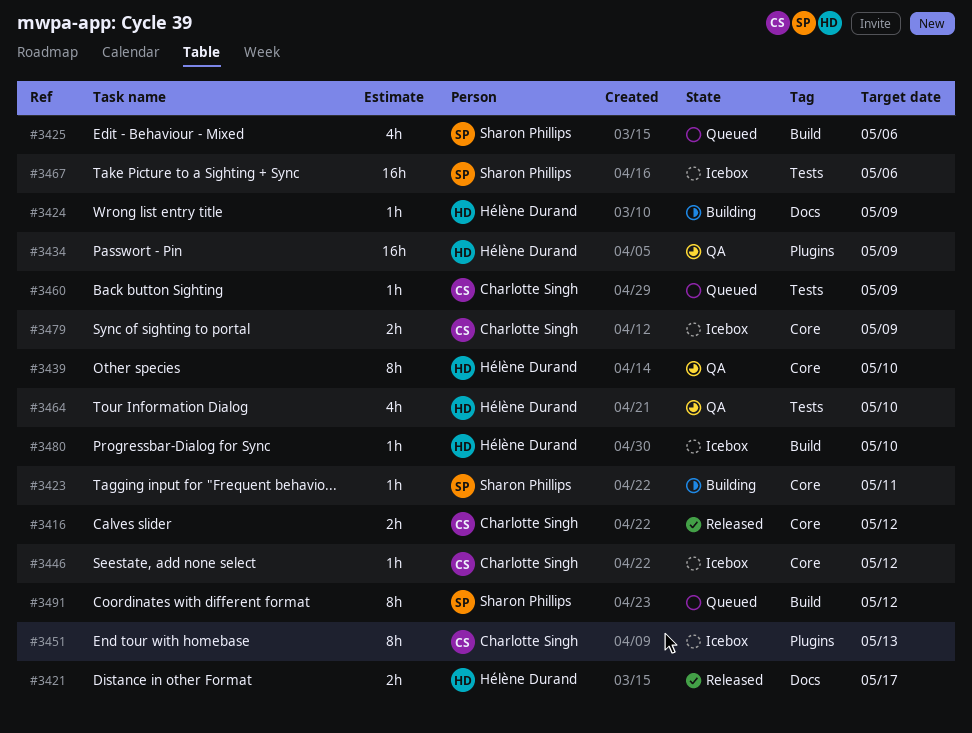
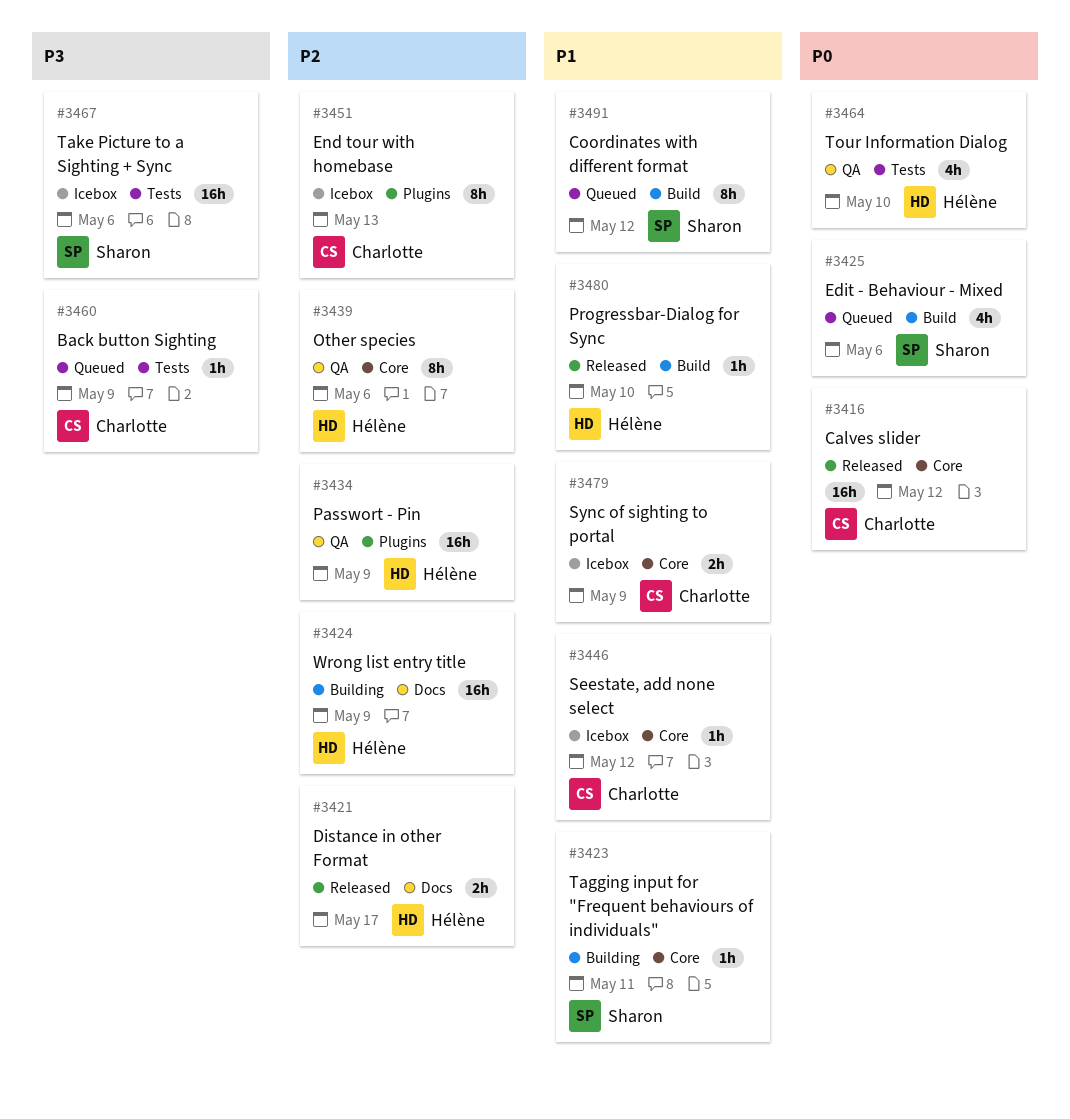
#3416, estimate: 2h -> 16h
#3424, estimate: 1h -> 16h
#3439, due: May 10 -> May 6
#3480, status: Icebox -> Released

